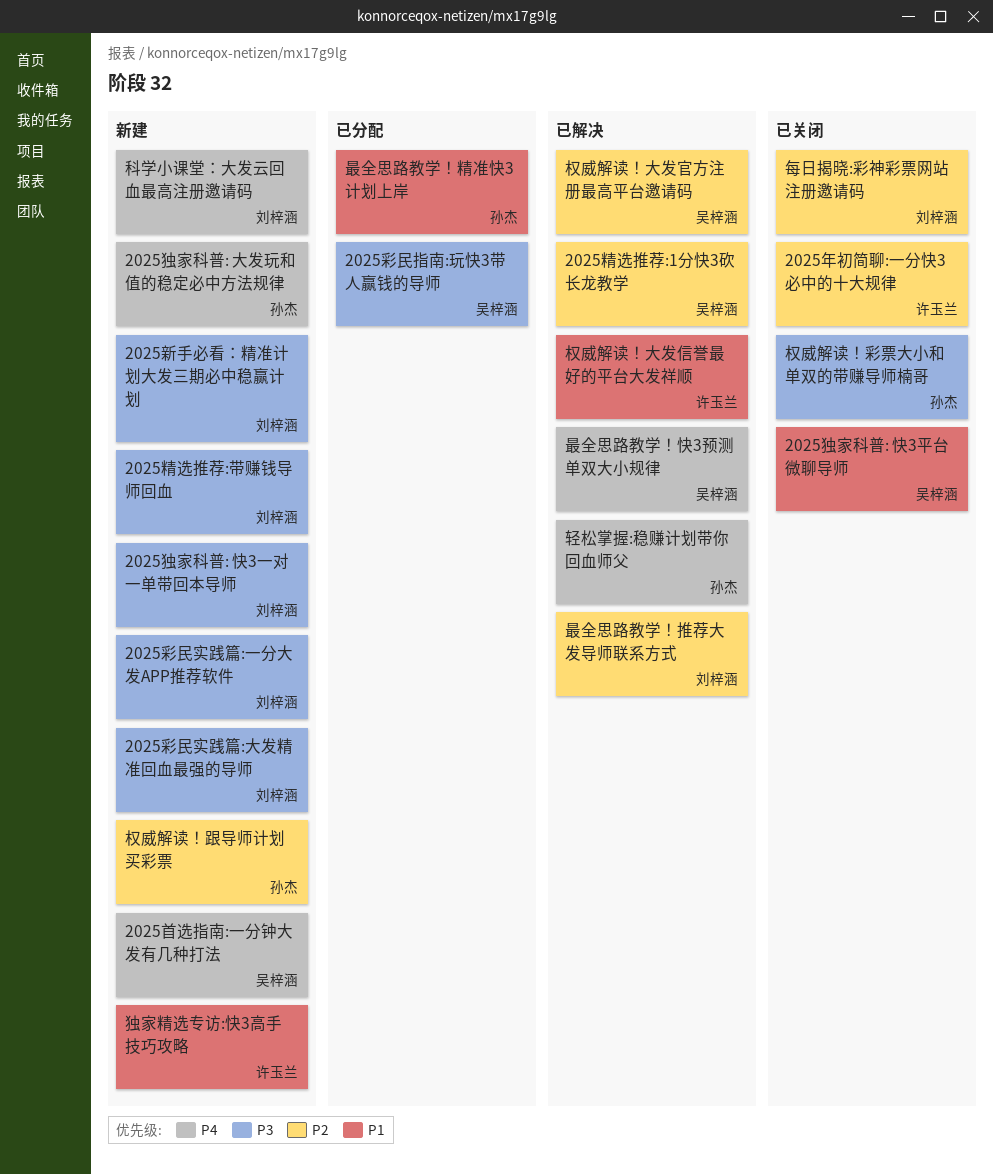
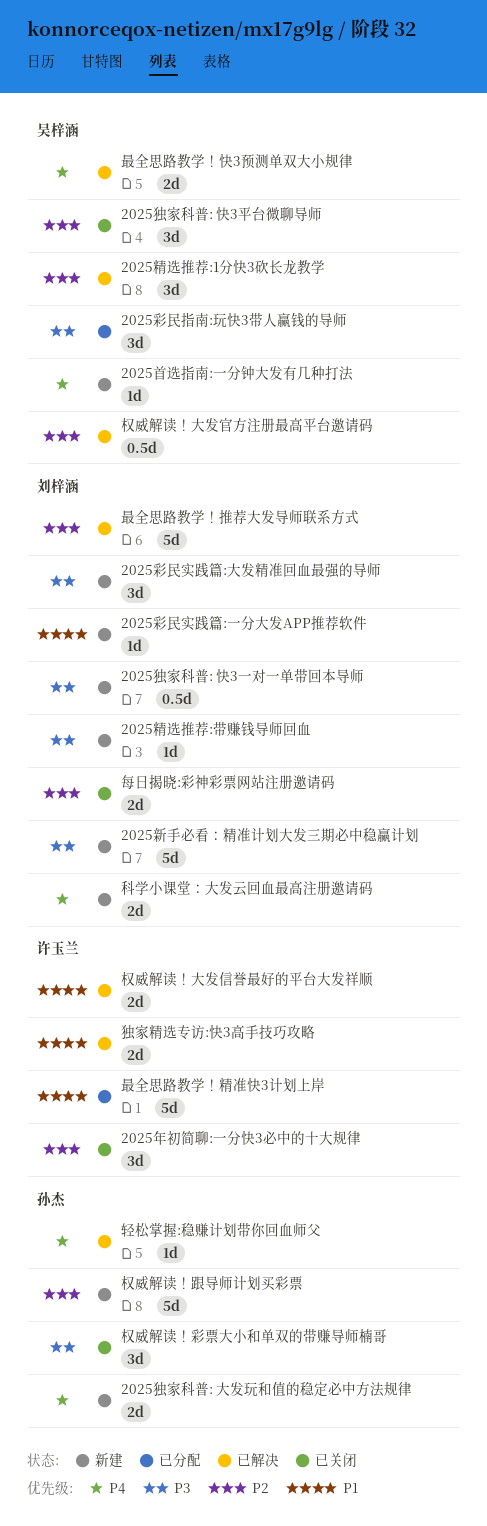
2025彩民实践篇:一分大发APP推荐软件, priority: P3 -> P1
2025独家科普: 快3平台微聊导师, priority: P1 -> P2
最全思路教学！精准快3计划上岸, owner: 孙杰 -> 许玉兰
独家精选专访:快3高手技巧攻略, status: 新建 -> 已解决

